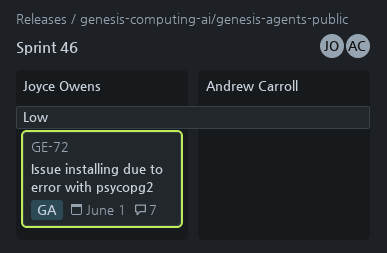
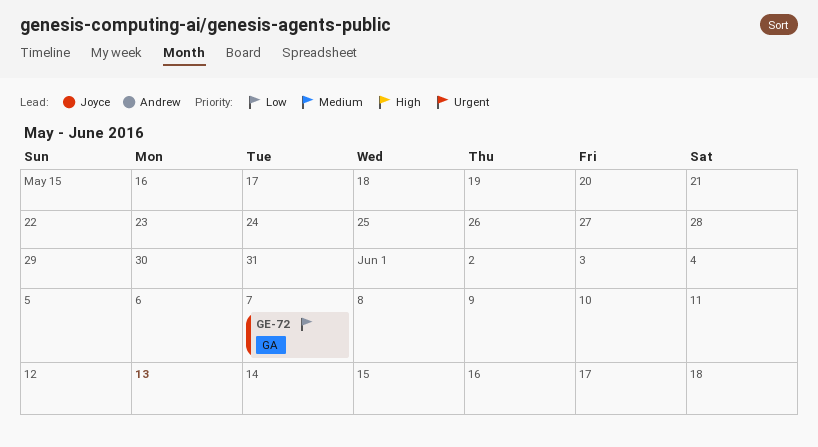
GE-72, due: Jun 1 -> Jun 7

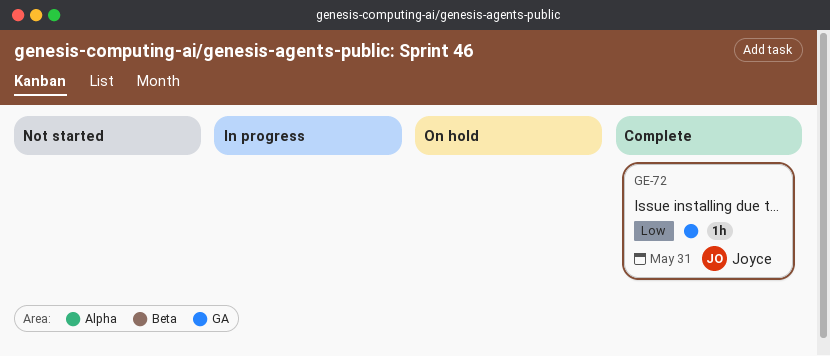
GE-72, due: Jun 7 -> May 31

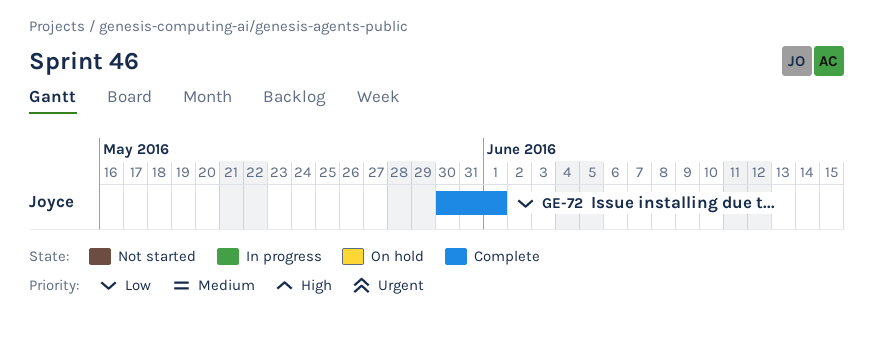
GE-72, due: May 31 -> Jun 1

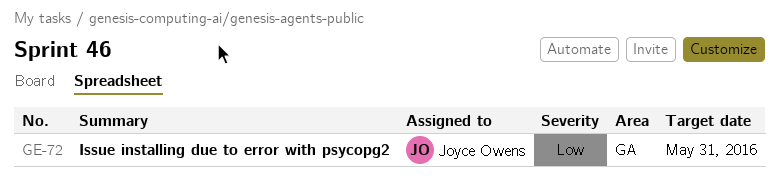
GE-72, due: Jun 1 -> May 31

